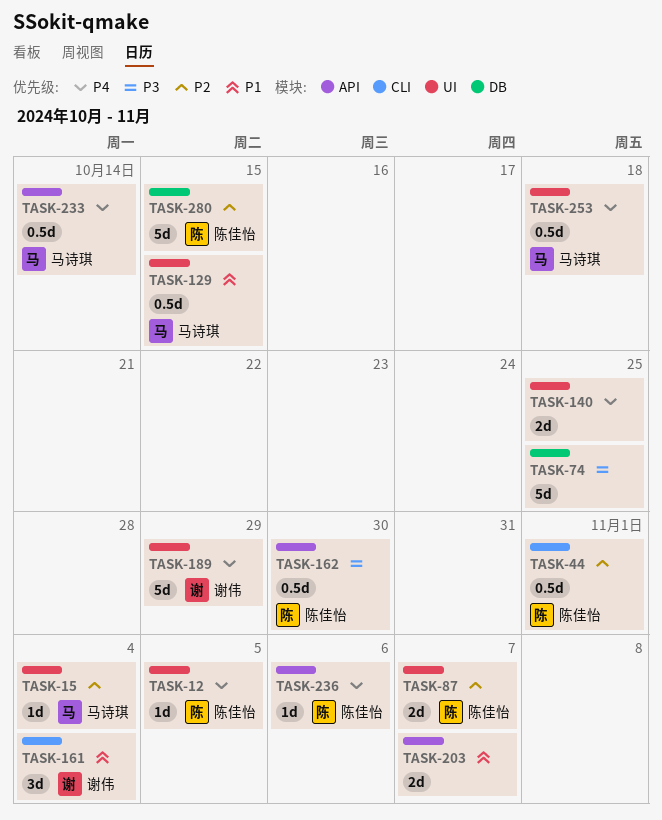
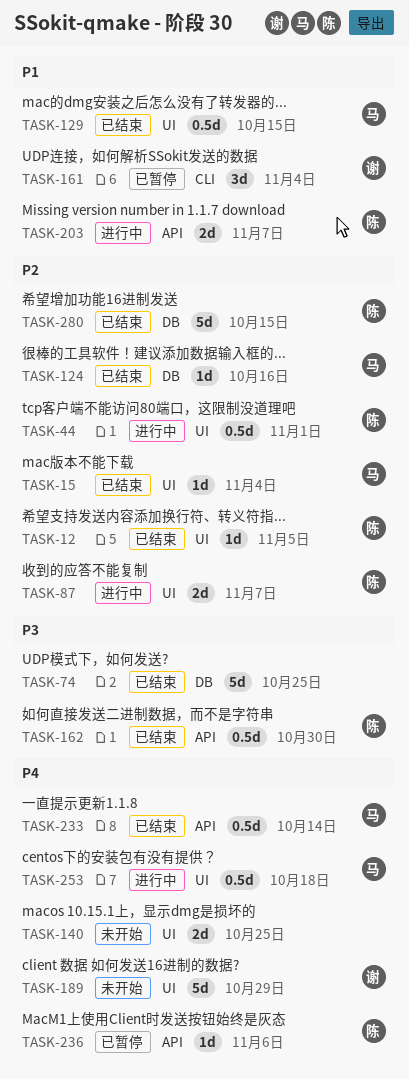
TASK-12, priority: P4 -> P2
TASK-44, label: CLI -> UI
TASK-124: none -> present
TASK-203, owner: none -> 陈佳怡

